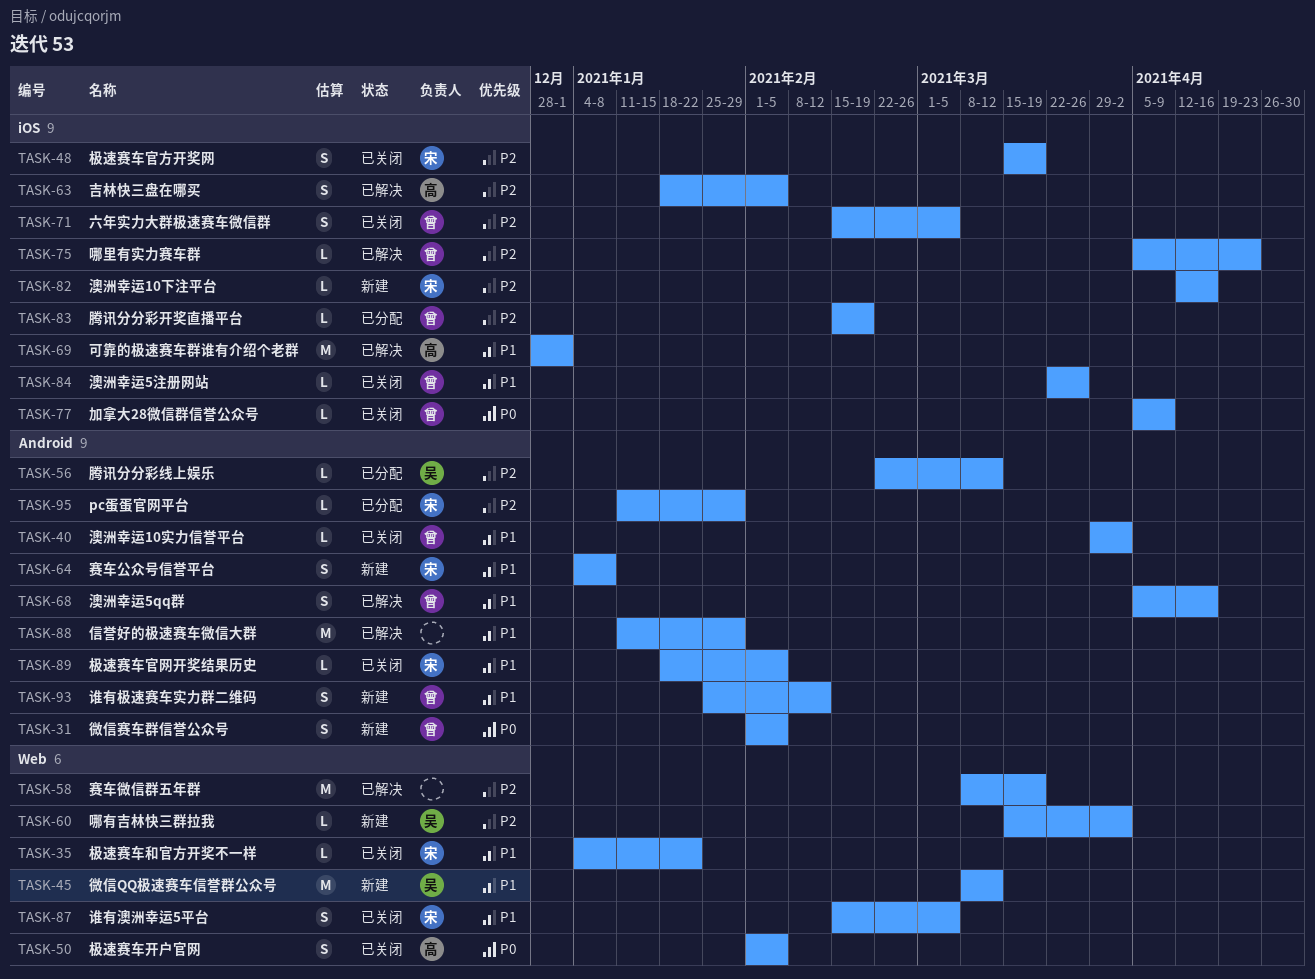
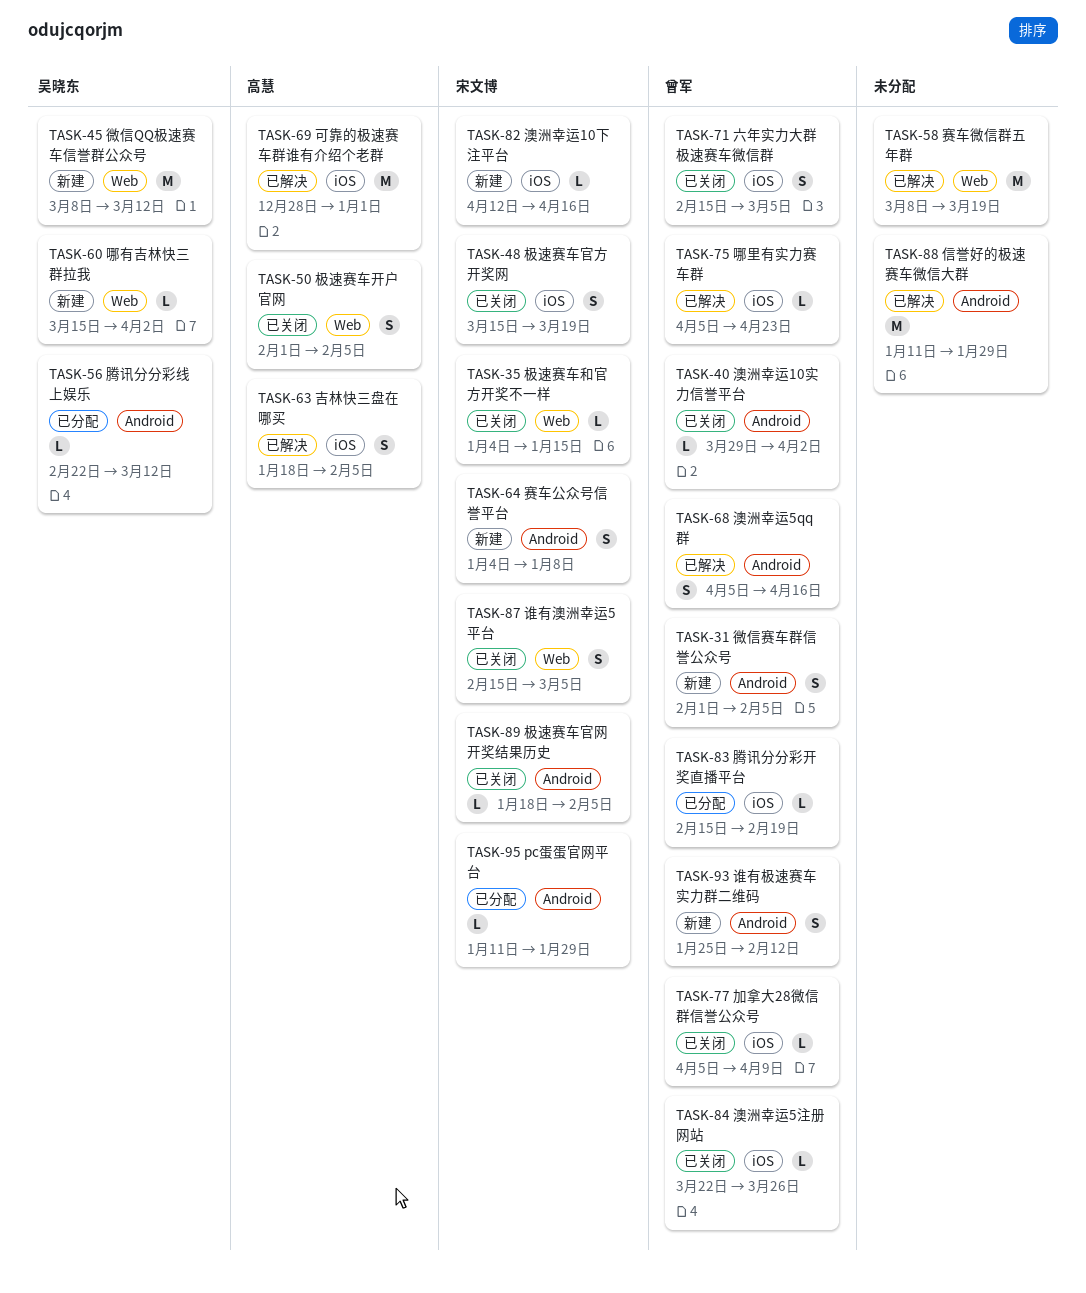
TASK-35, due: Jan 22 -> Jan 15

